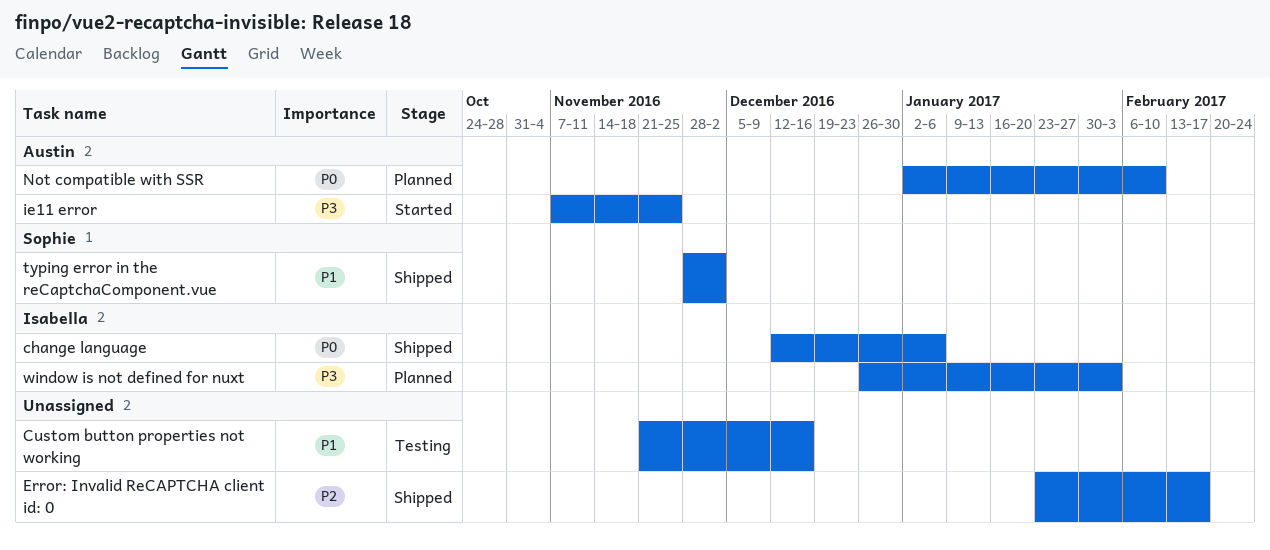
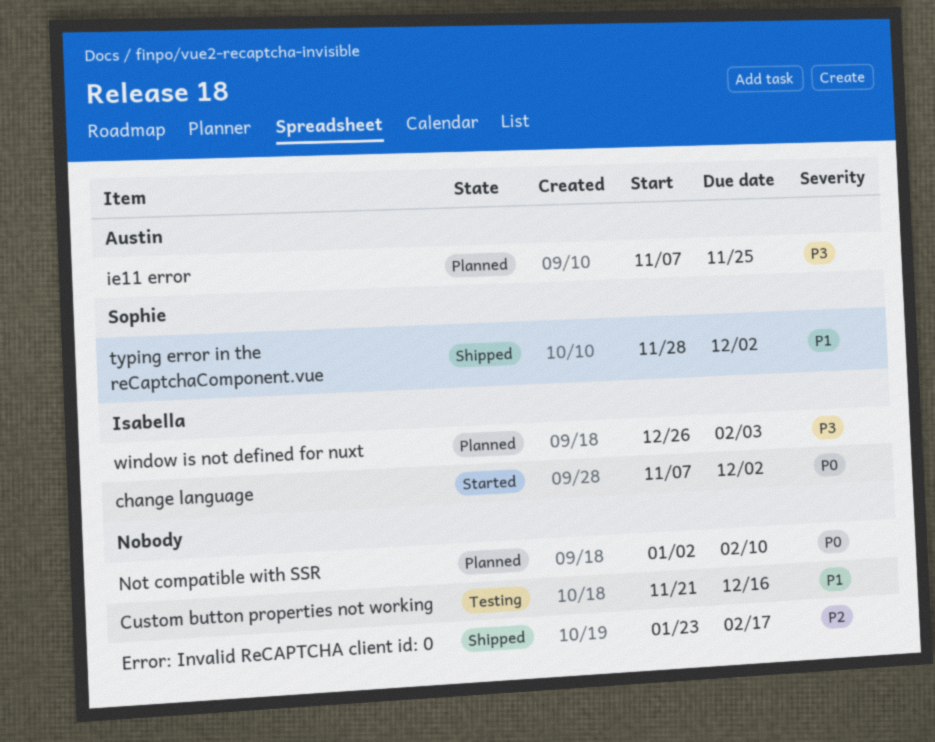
change language, status: Shipped -> Started
change language, start: Dec 12 -> Nov 7
change language, due: Jan 6 -> Dec 2
ie11 error, status: Started -> Planned
Not compatible with SSR, owner: Austin -> none

